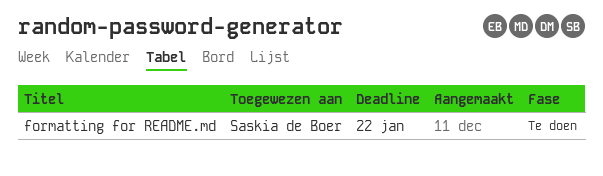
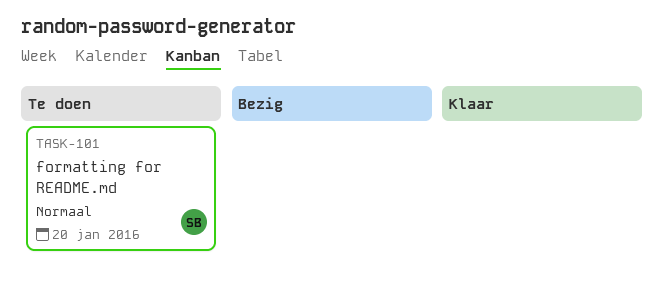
formatting for README.md, due: Jan 22 -> Jan 20

